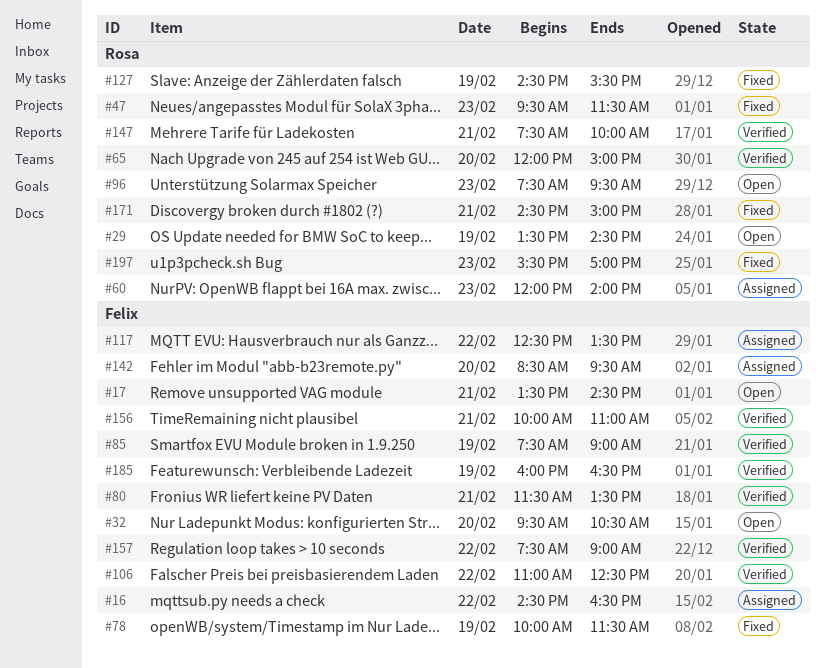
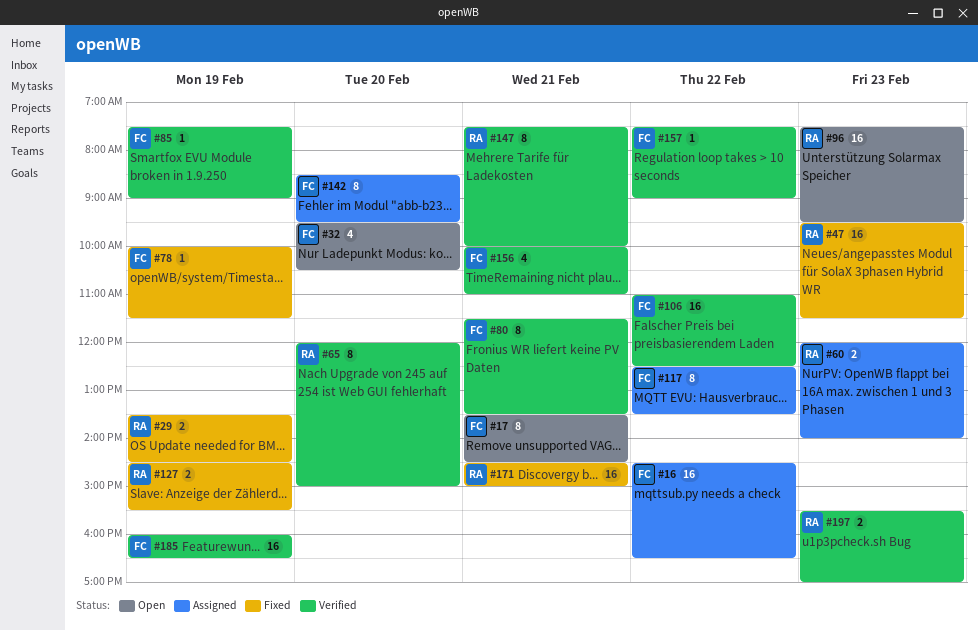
#29, status: Open -> Fixed
#197, status: Fixed -> Verified

